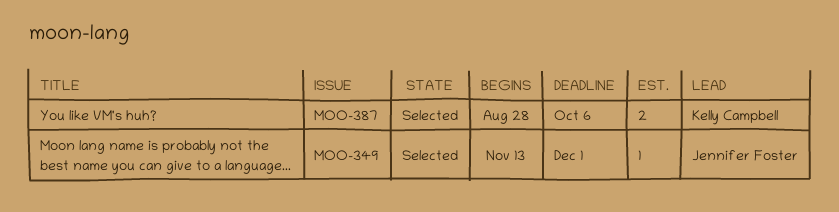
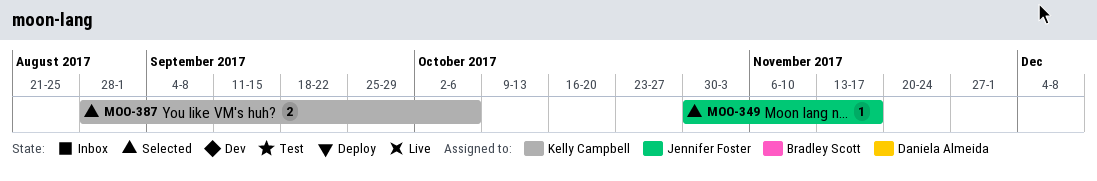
MOO-349, start: Nov 13 -> Oct 30
MOO-349, due: Dec 1 -> Nov 17

